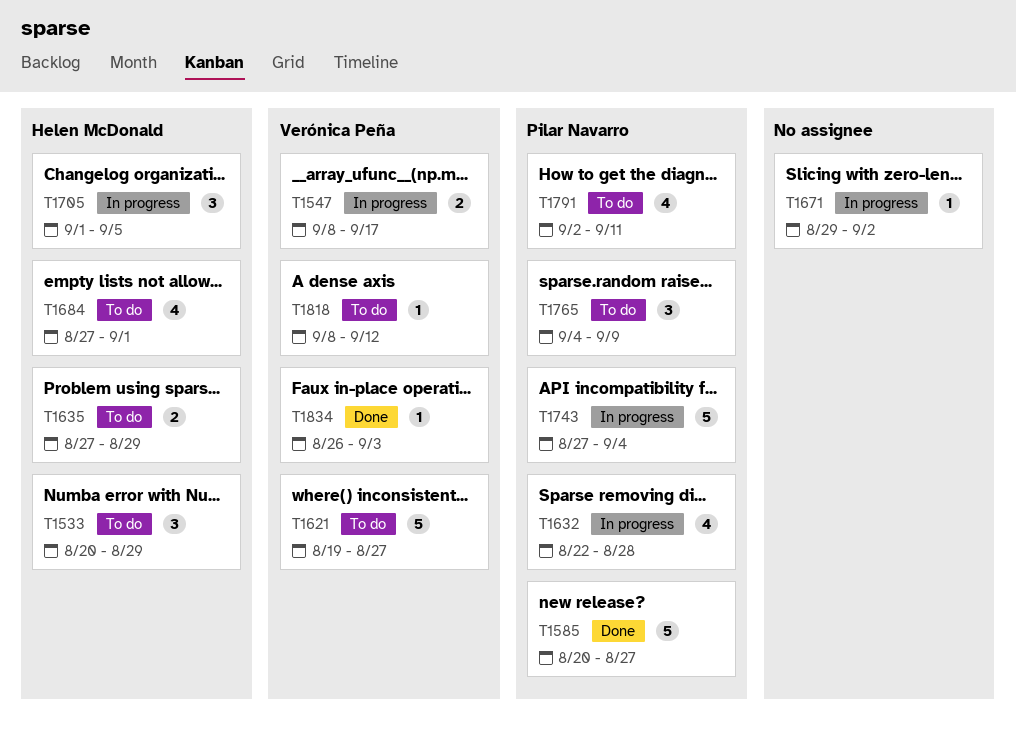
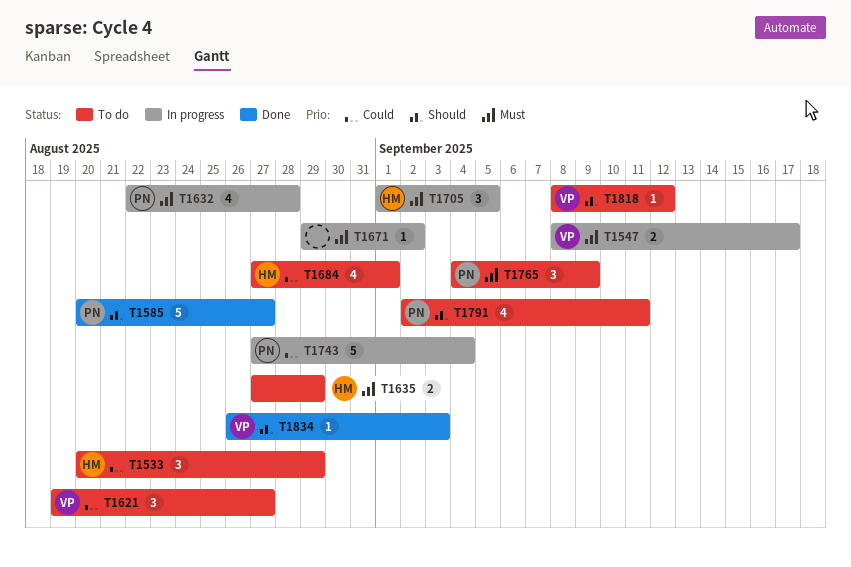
T1621, estimate: 5 -> 3

